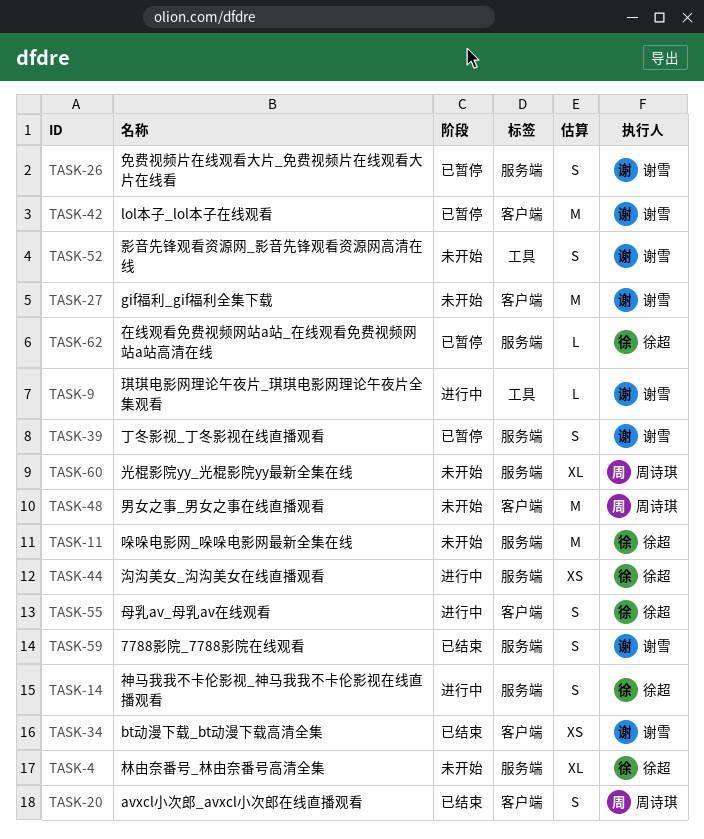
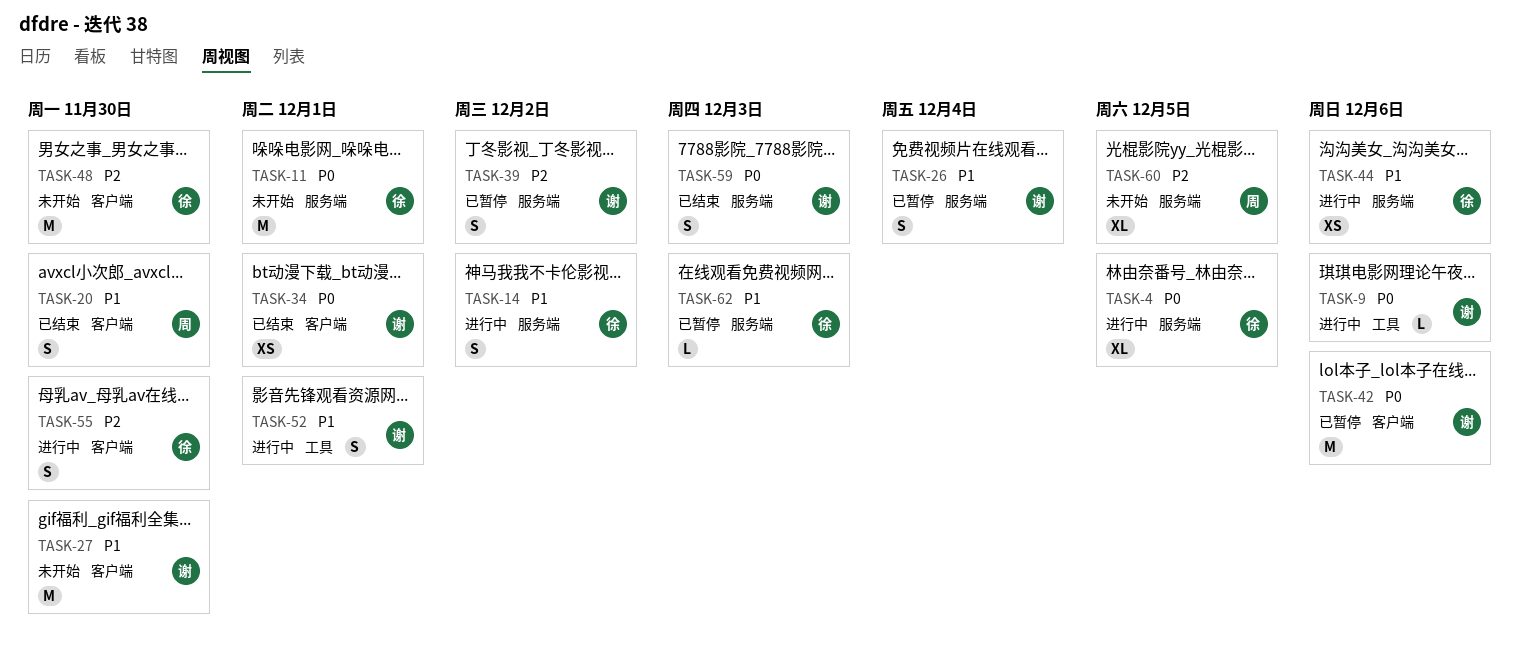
TASK-4, status: 未开始 -> 进行中
TASK-48, owner: 周诗琪 -> 徐超
TASK-52, status: 未开始 -> 进行中

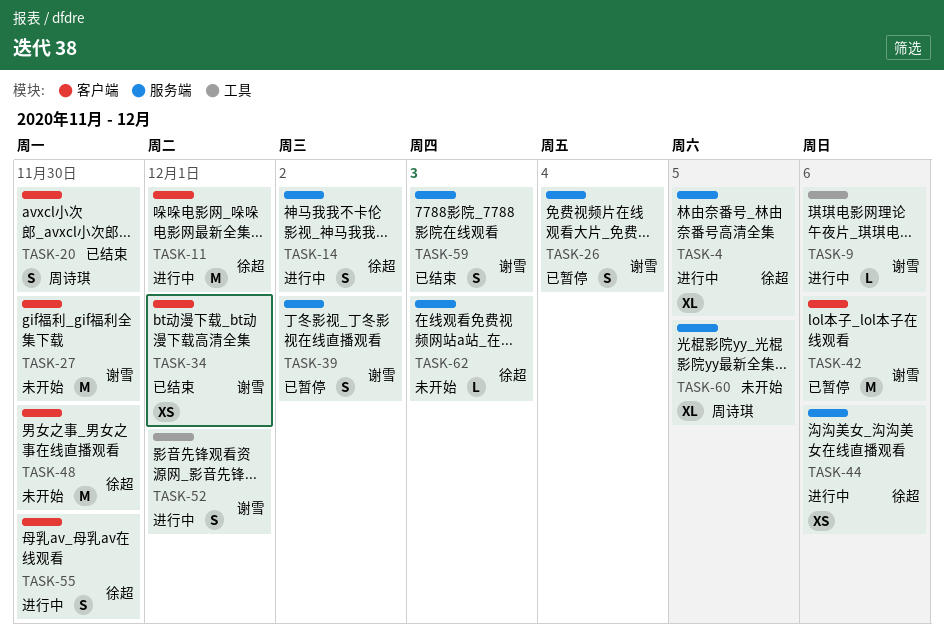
TASK-11, status: 未开始 -> 进行中
TASK-11, label: 服务端 -> 客户端
TASK-62, status: 已暂停 -> 未开始

